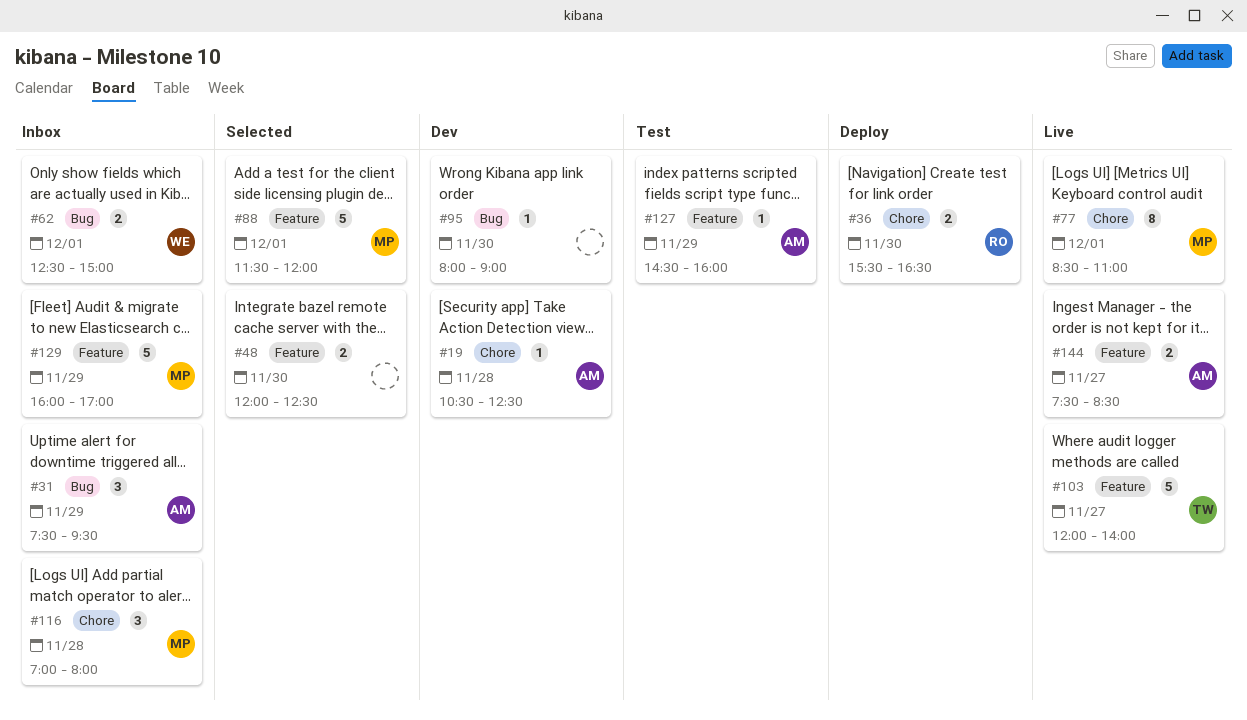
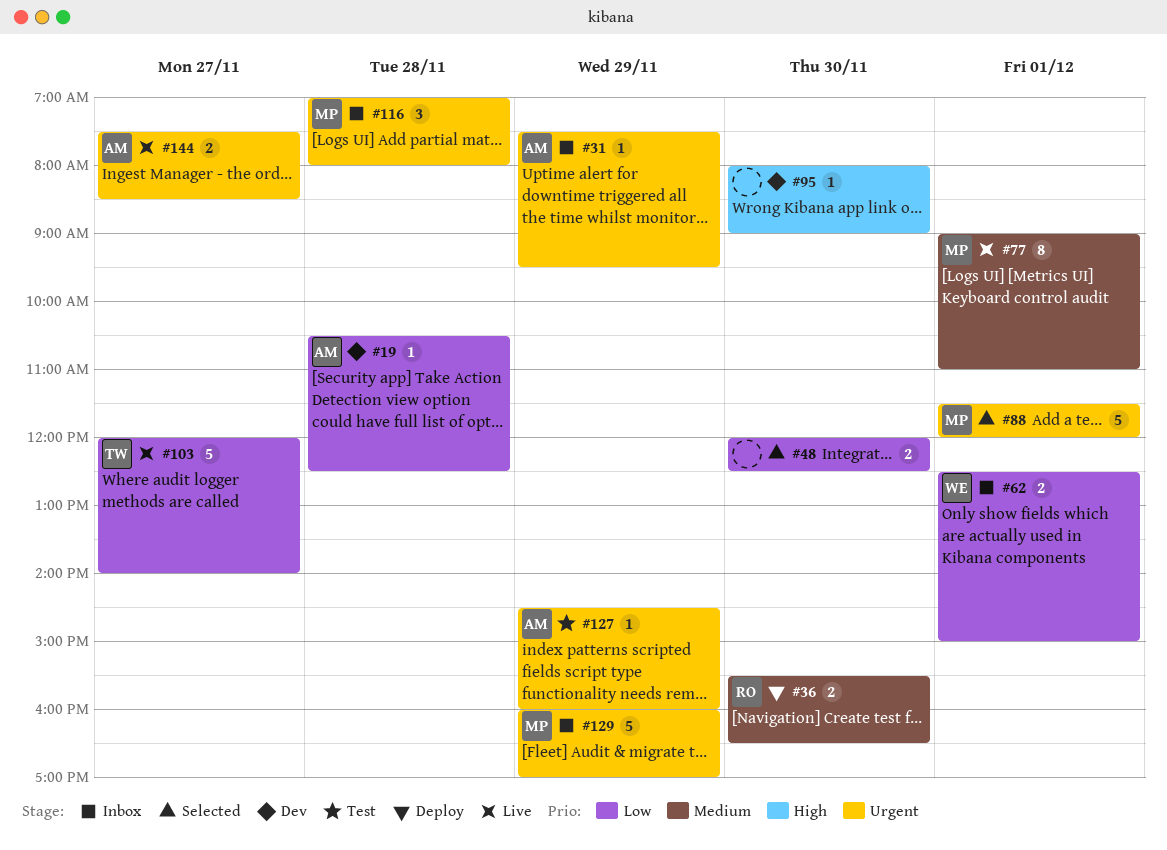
#31, estimate: 3 -> 1
#77, begins: 08:30 -> 09:00

